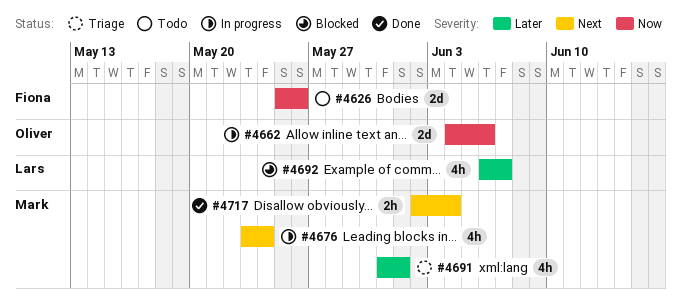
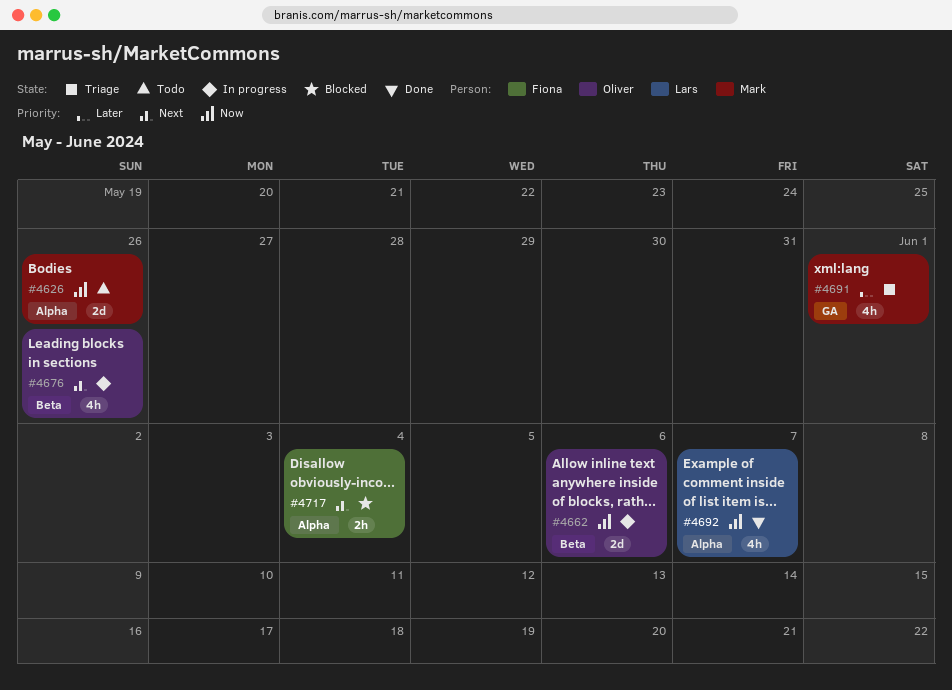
#4626, owner: Fiona -> Mark
#4676, owner: Mark -> Oliver
#4676, due: May 24 -> May 26
#4692, status: Blocked -> Done
#4692, priority: Later -> Now
#4717, status: Done -> Blocked
#4717, owner: Mark -> Fiona

